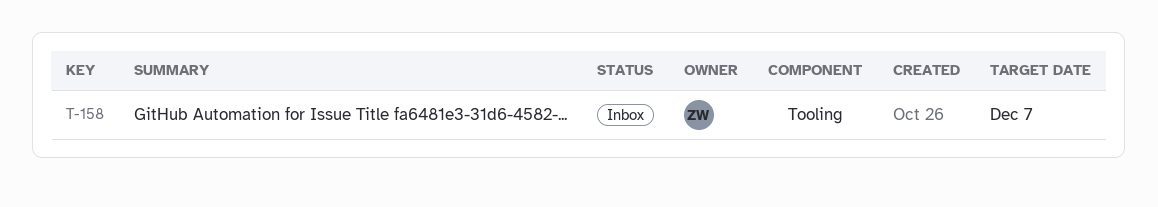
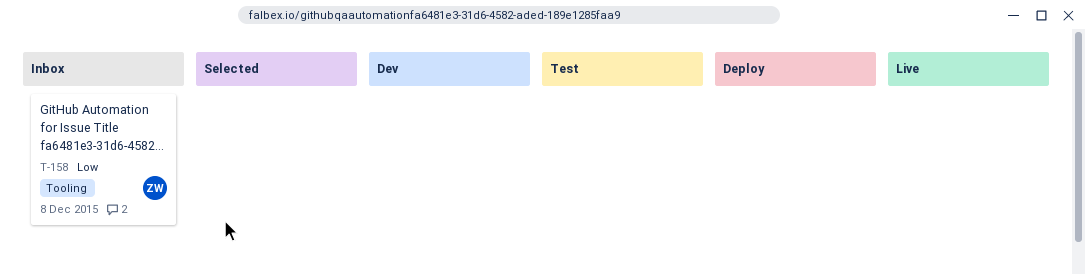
T-158, due: Dec 7 -> Dec 8

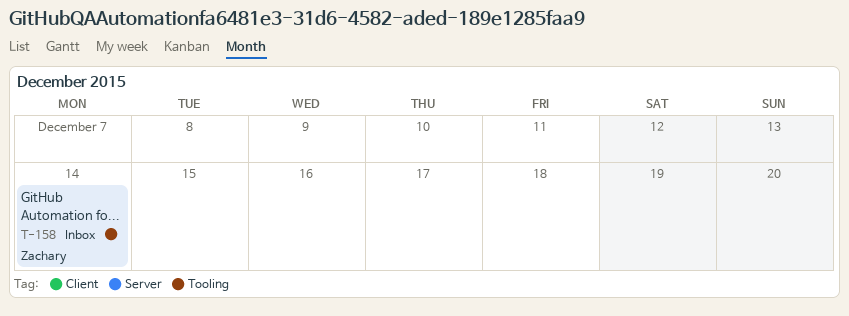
T-158, due: Dec 8 -> Dec 14

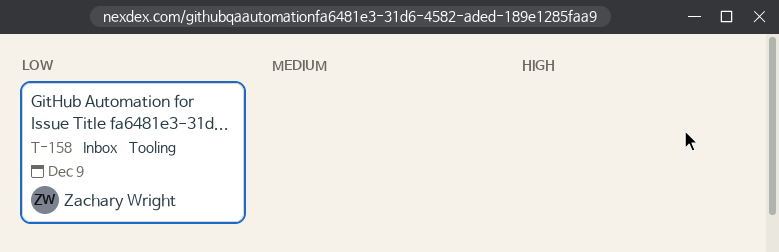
T-158, due: Dec 14 -> Dec 9

